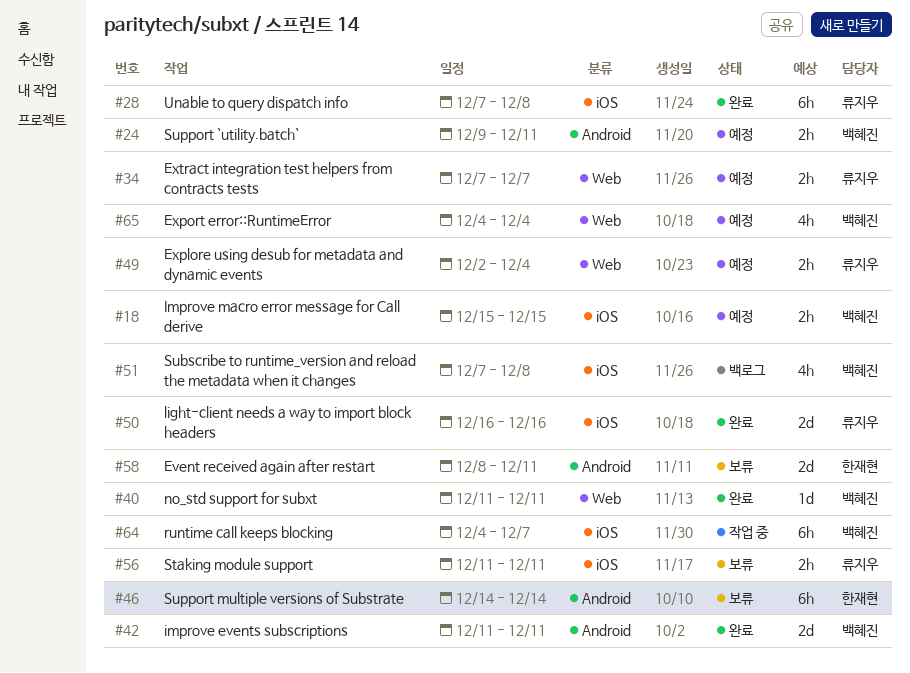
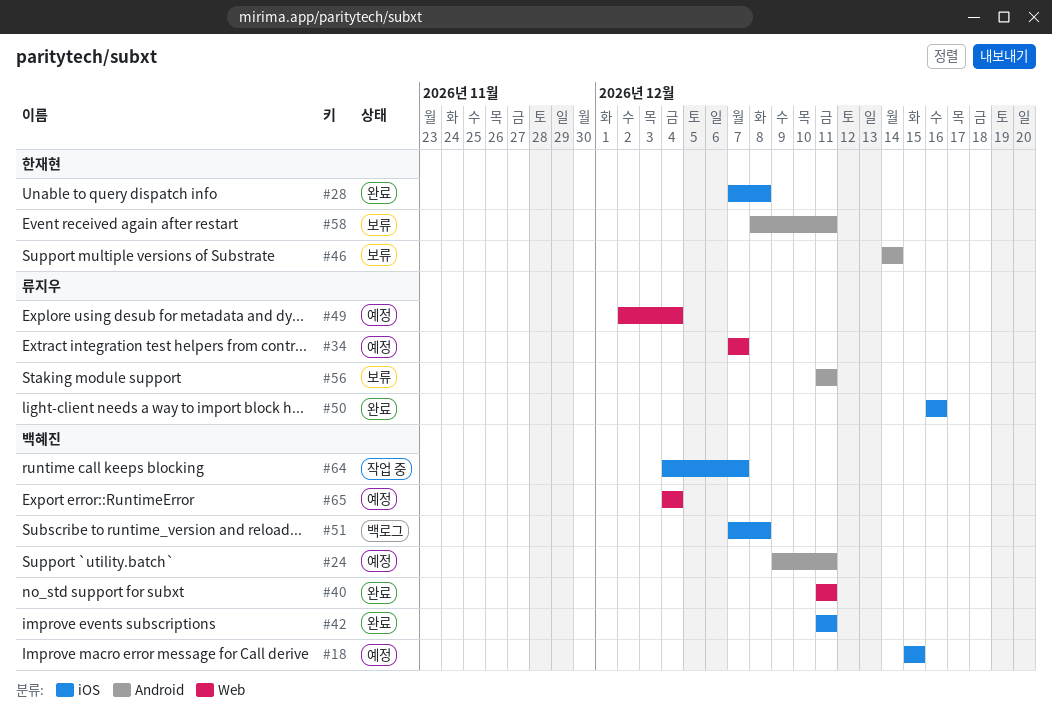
#28, owner: 류지우 -> 한재현
#42, label: Android -> iOS
#56, label: iOS -> Android

